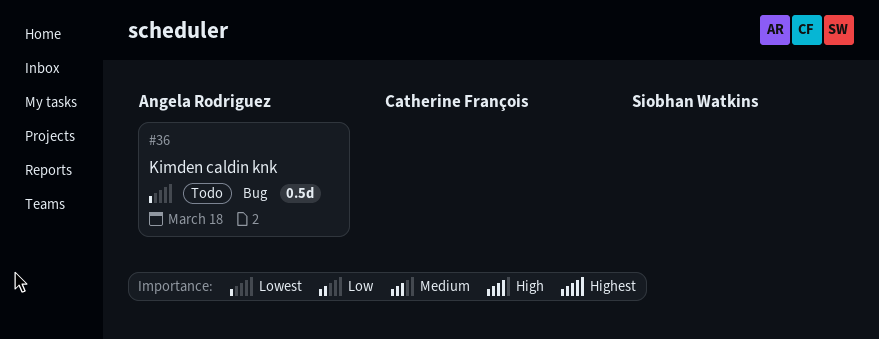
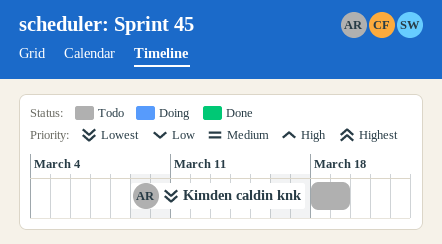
Kimden caldin knk, due: Mar 18 -> Mar 19

